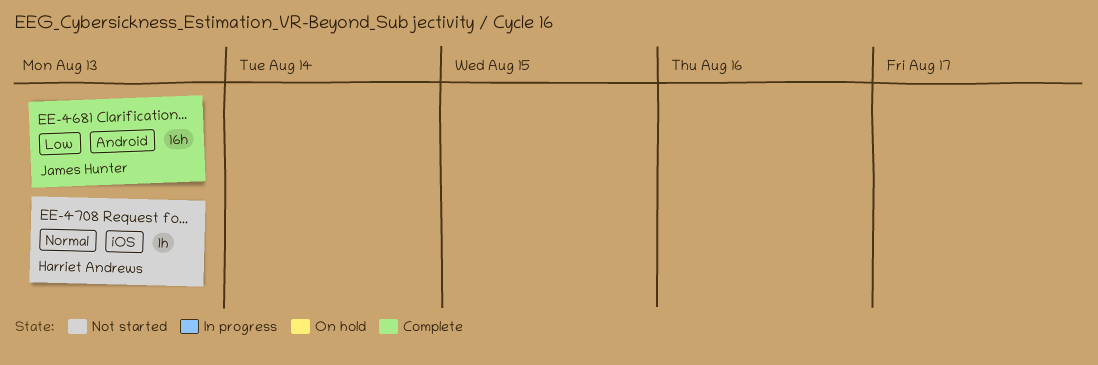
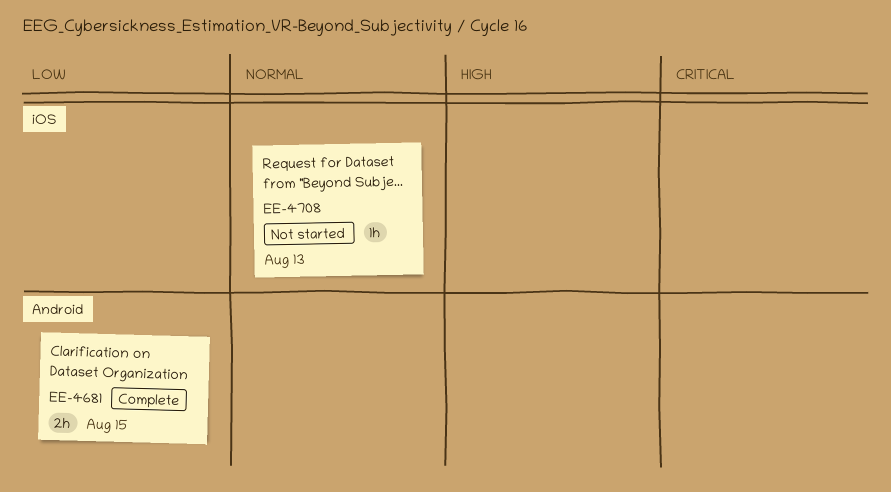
EE-4681, estimate: 16h -> 2h
EE-4681, due: Aug 13 -> Aug 15

